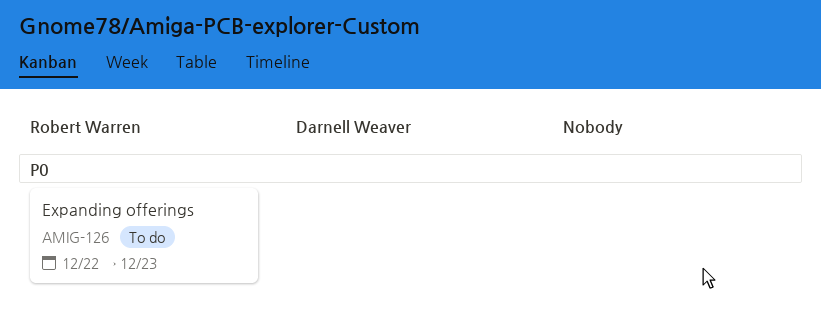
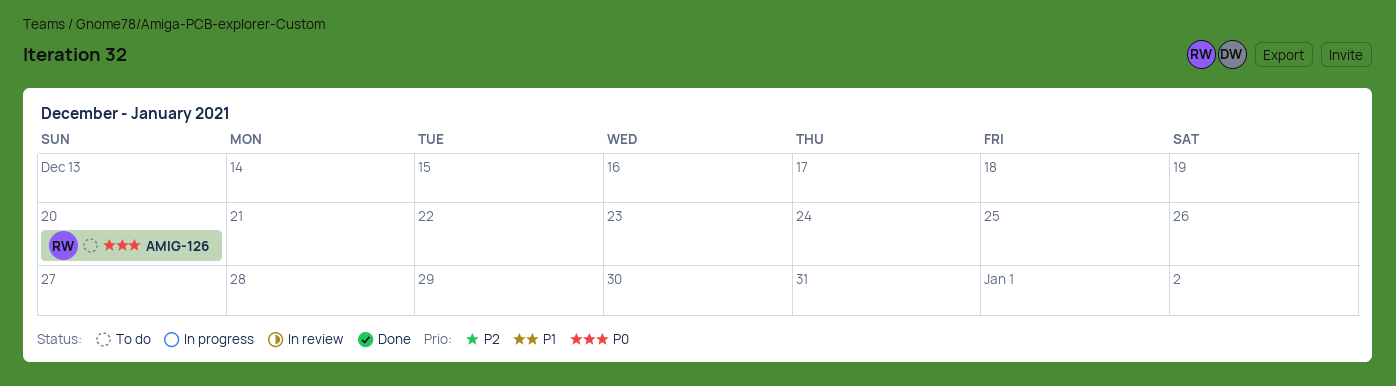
AMIG-126, start: Dec 22 -> Dec 20
AMIG-126, due: Dec 23 -> Dec 20

